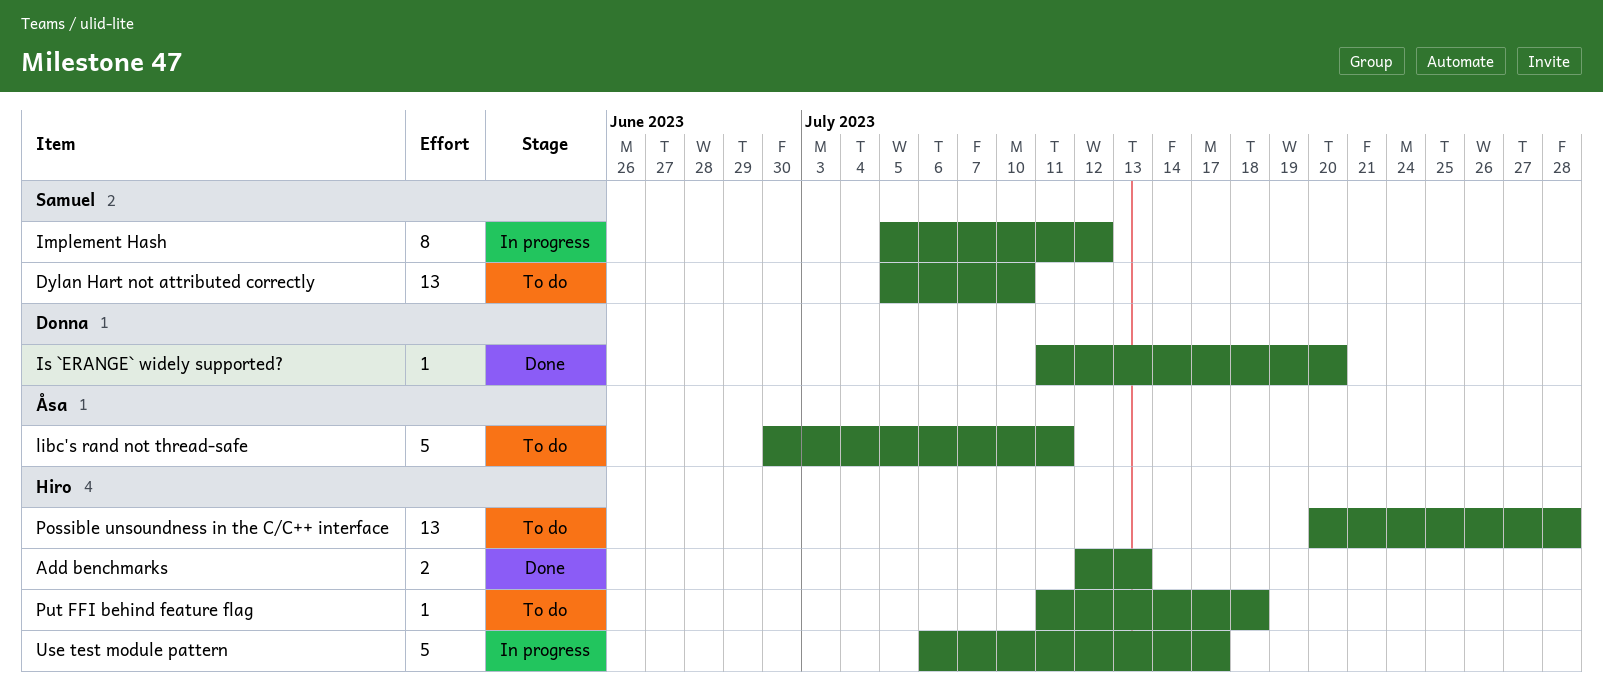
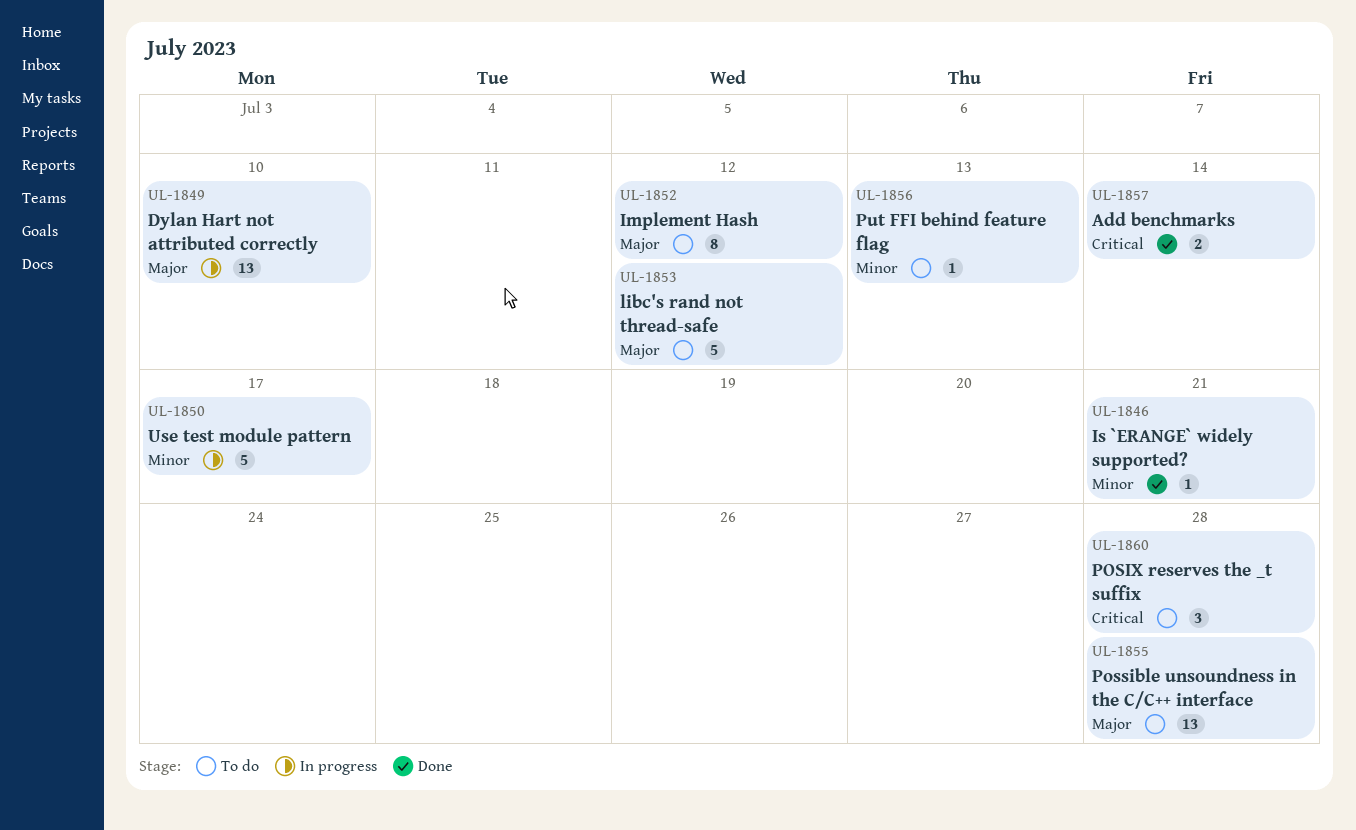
Add benchmarks, due: Jul 13 -> Jul 14
Dylan Hart not attributed correctly, status: To do -> In progress
Implement Hash, status: In progress -> To do
Is `ERANGE` widely supported?, due: Jul 20 -> Jul 21
libc's rand not thread-safe, due: Jul 11 -> Jul 12
POSIX reserves the _t suffix: none -> present
Put FFI behind feature flag, due: Jul 18 -> Jul 13

